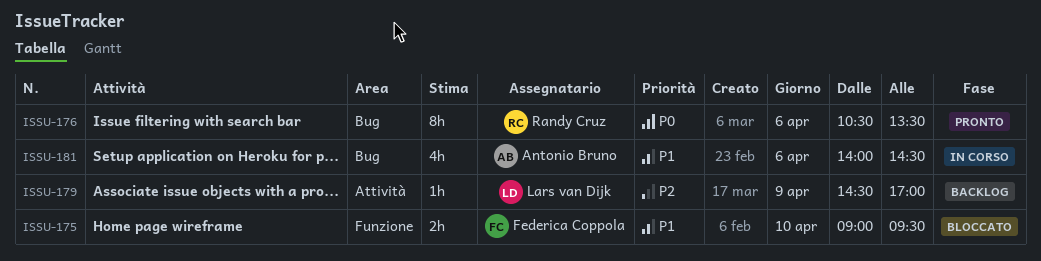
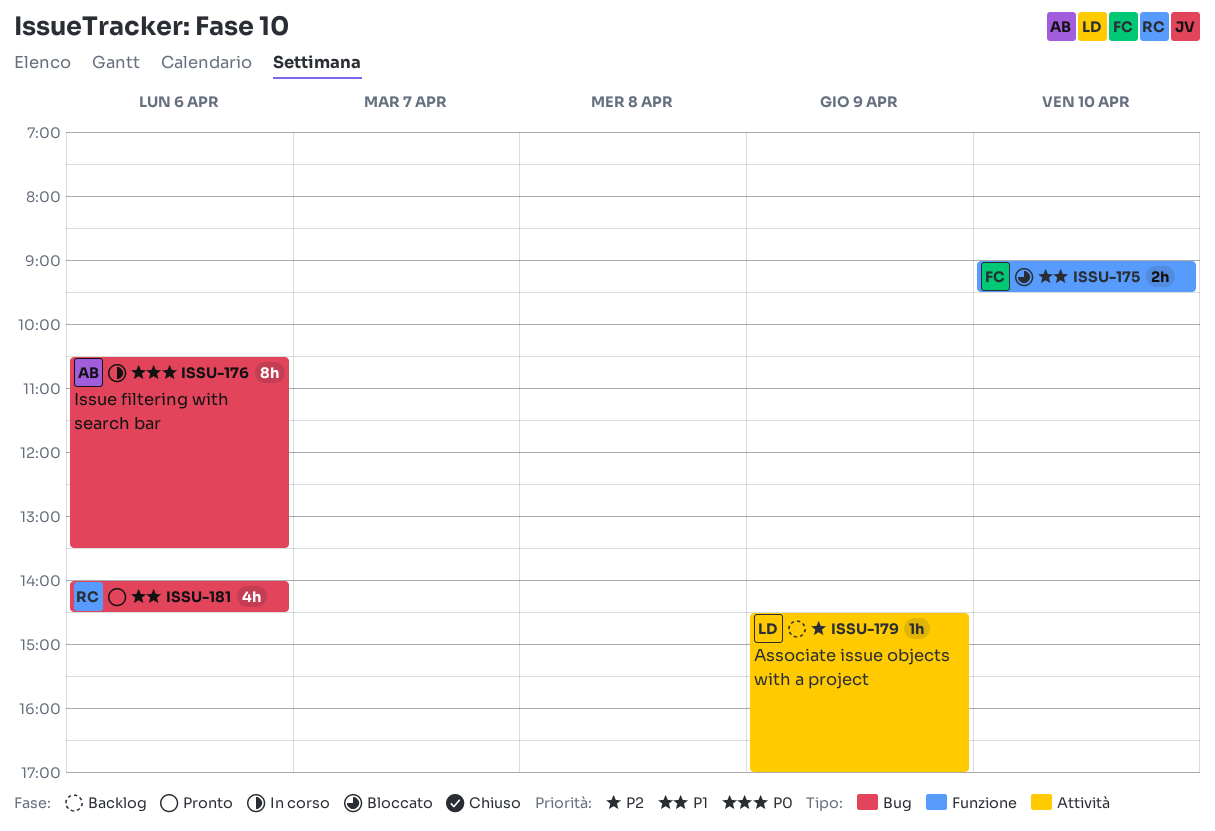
ISSU-176, status: Pronto -> In corso
ISSU-176, owner: Randy Cruz -> Antonio Bruno
ISSU-181, status: In corso -> Pronto
ISSU-181, owner: Antonio Bruno -> Randy Cruz

